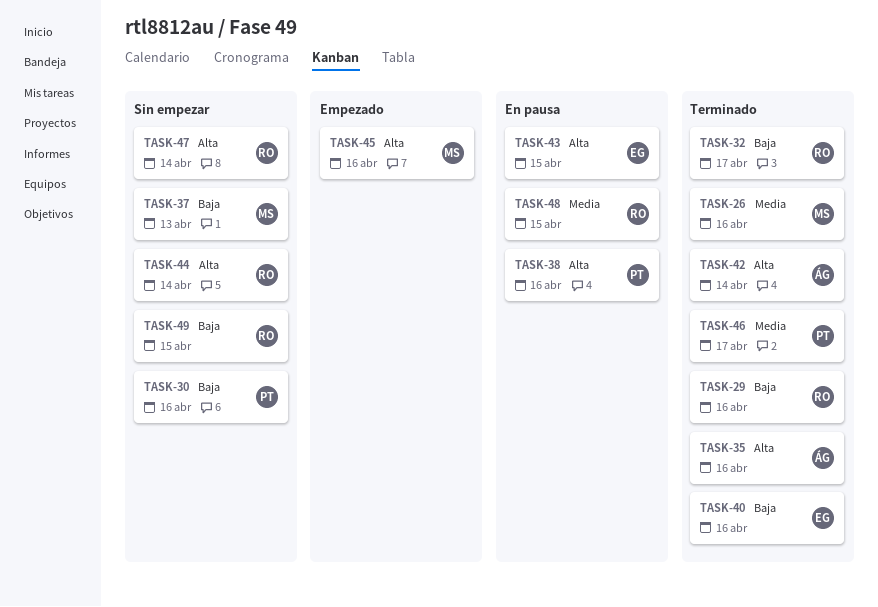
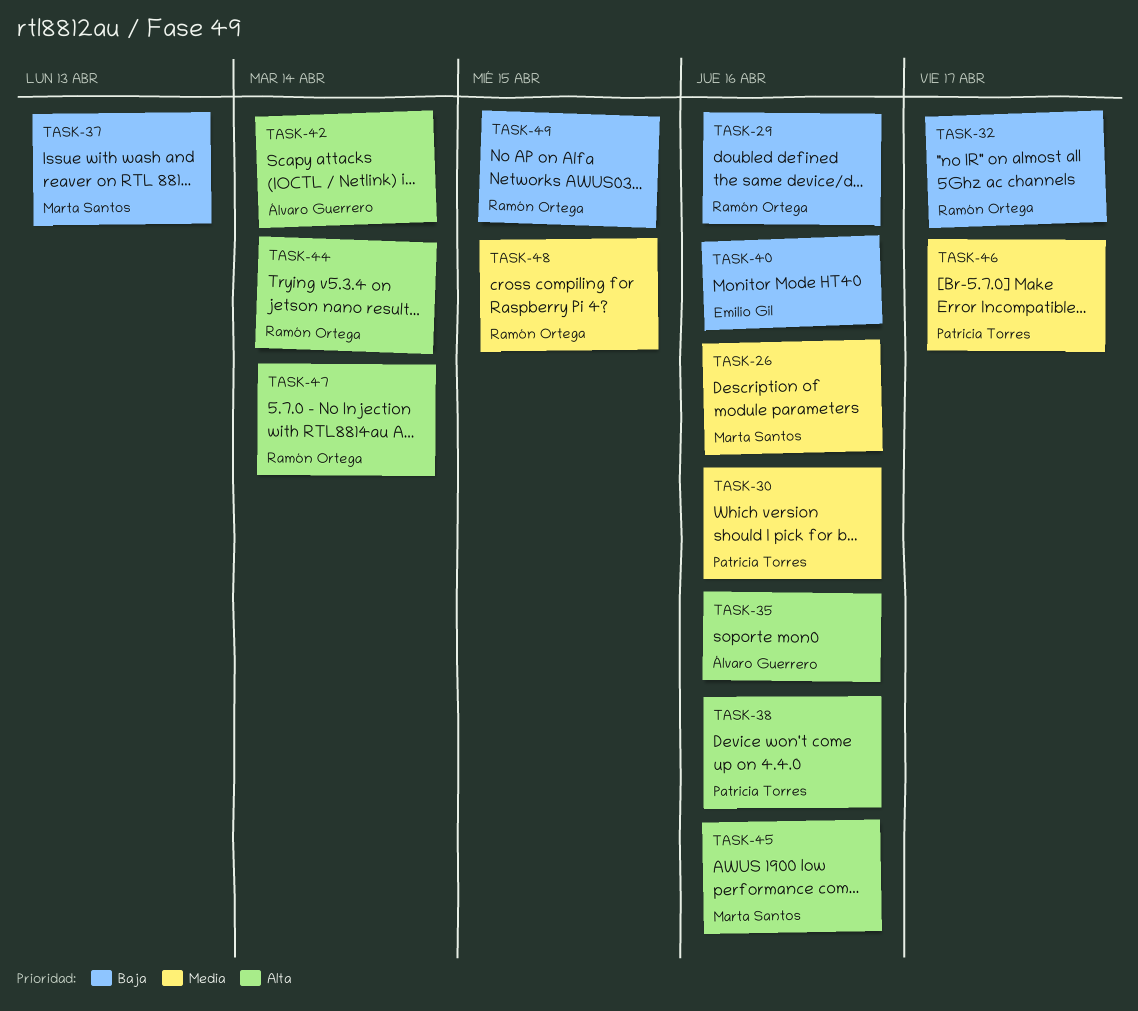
TASK-30, priority: Baja -> Media
TASK-43: present -> none

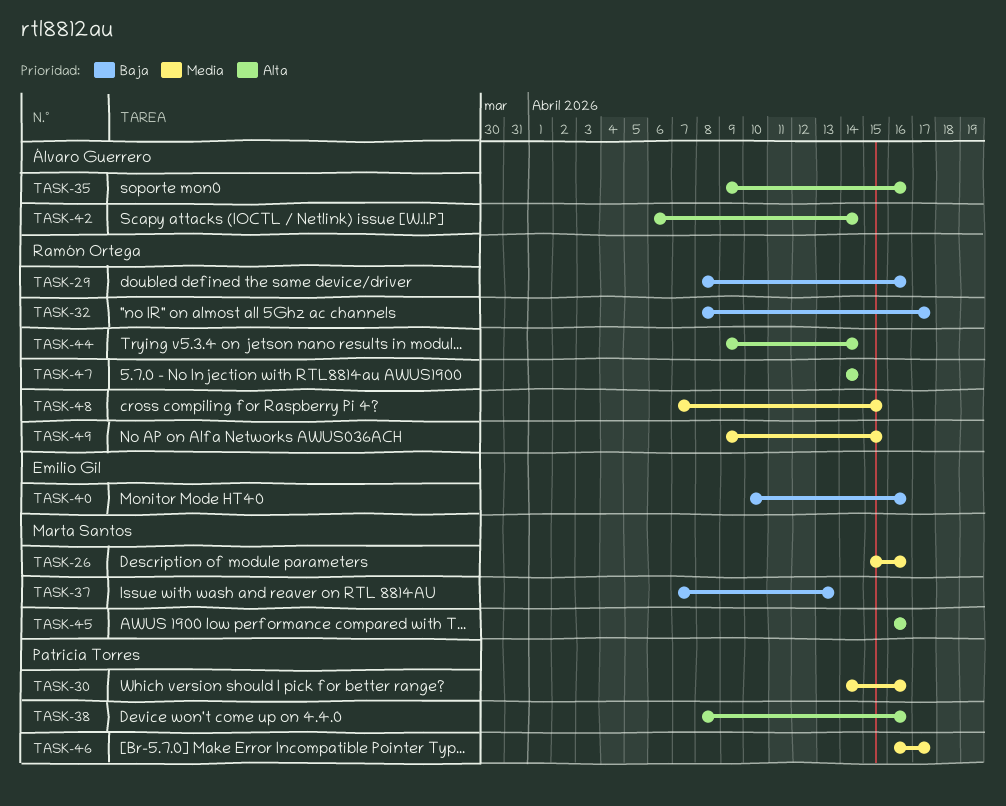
TASK-49, priority: Baja -> Media

